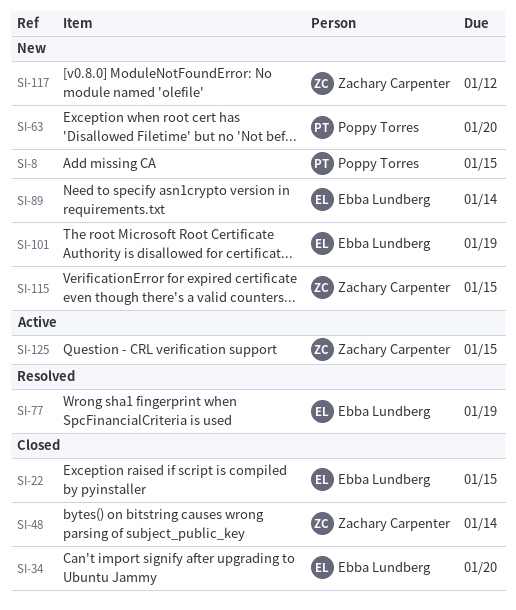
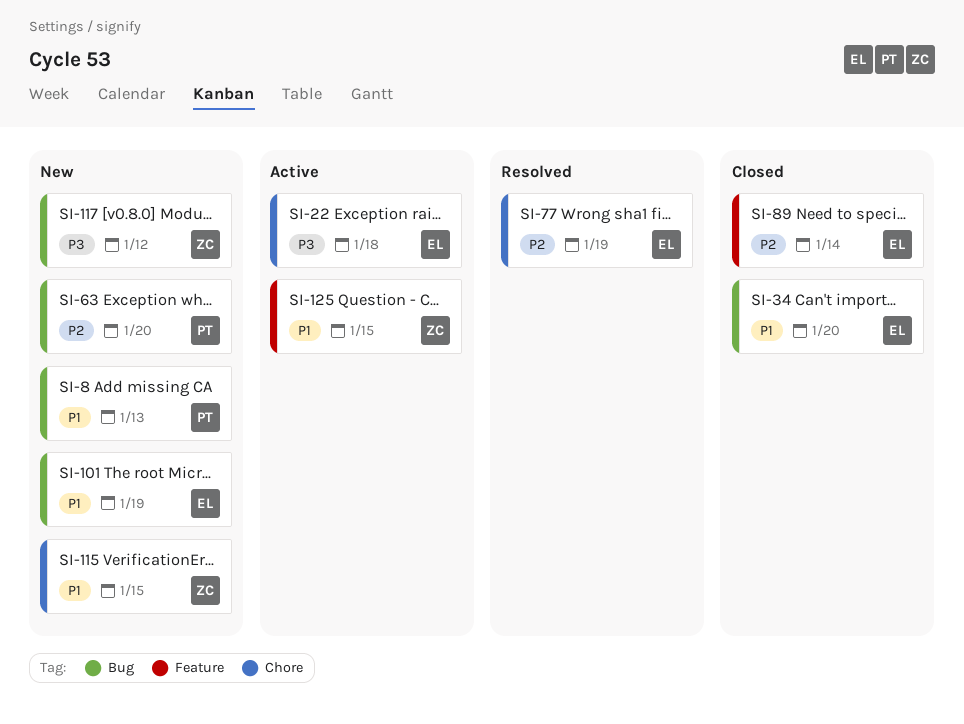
SI-8, due: Jan 15 -> Jan 13
SI-22, status: Closed -> Active
SI-22, due: Jan 15 -> Jan 18
SI-48: present -> none
SI-89, status: New -> Closed

